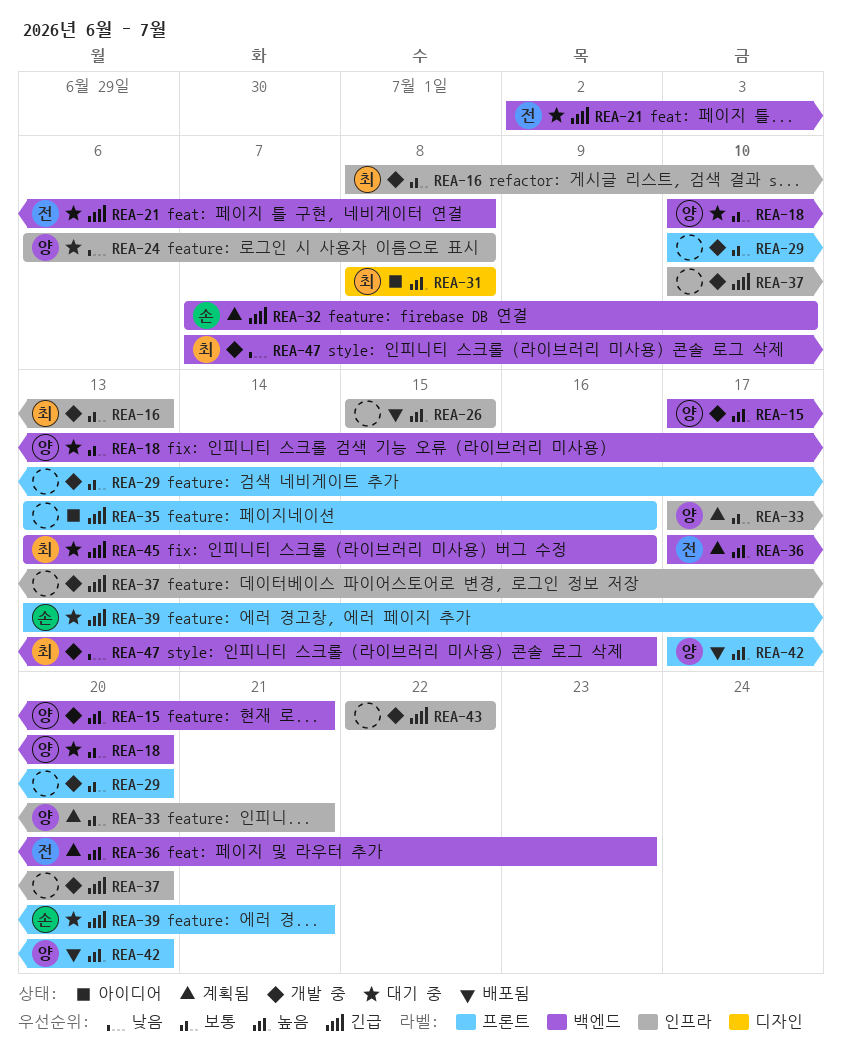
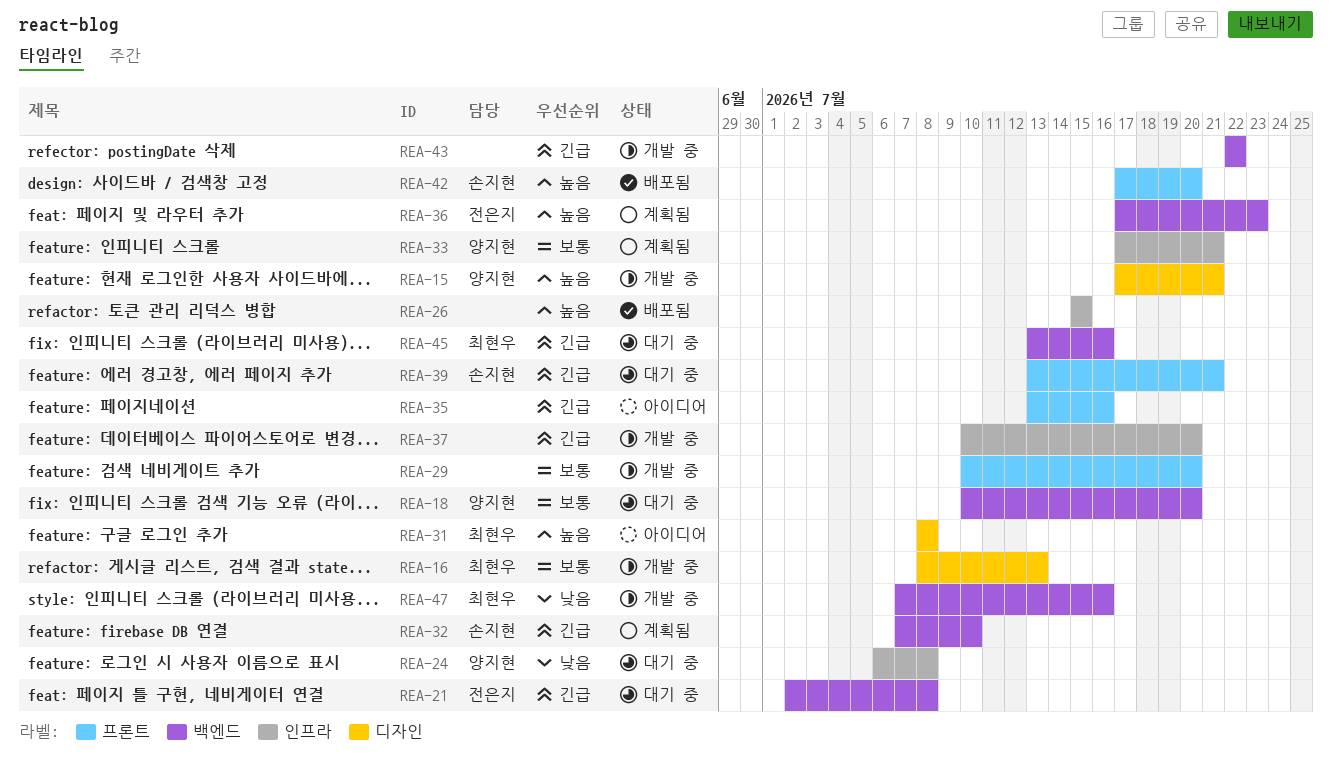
REA-15, label: 백엔드 -> 디자인
REA-16, label: 인프라 -> 디자인
REA-42, owner: 양지현 -> 손지현
REA-43, label: 인프라 -> 백엔드

